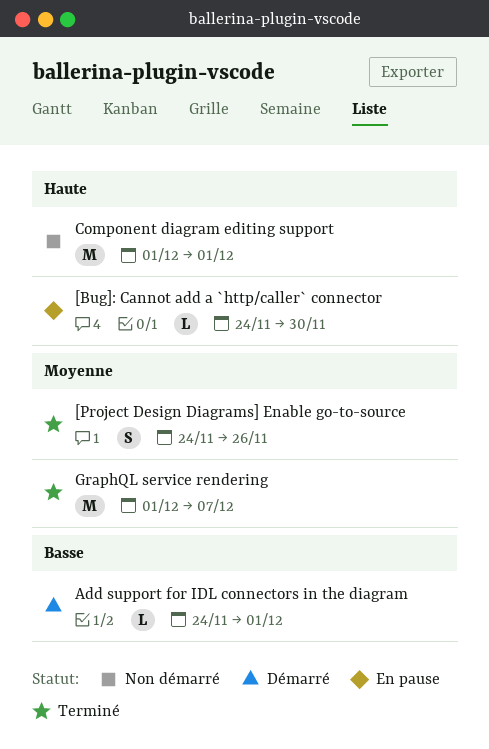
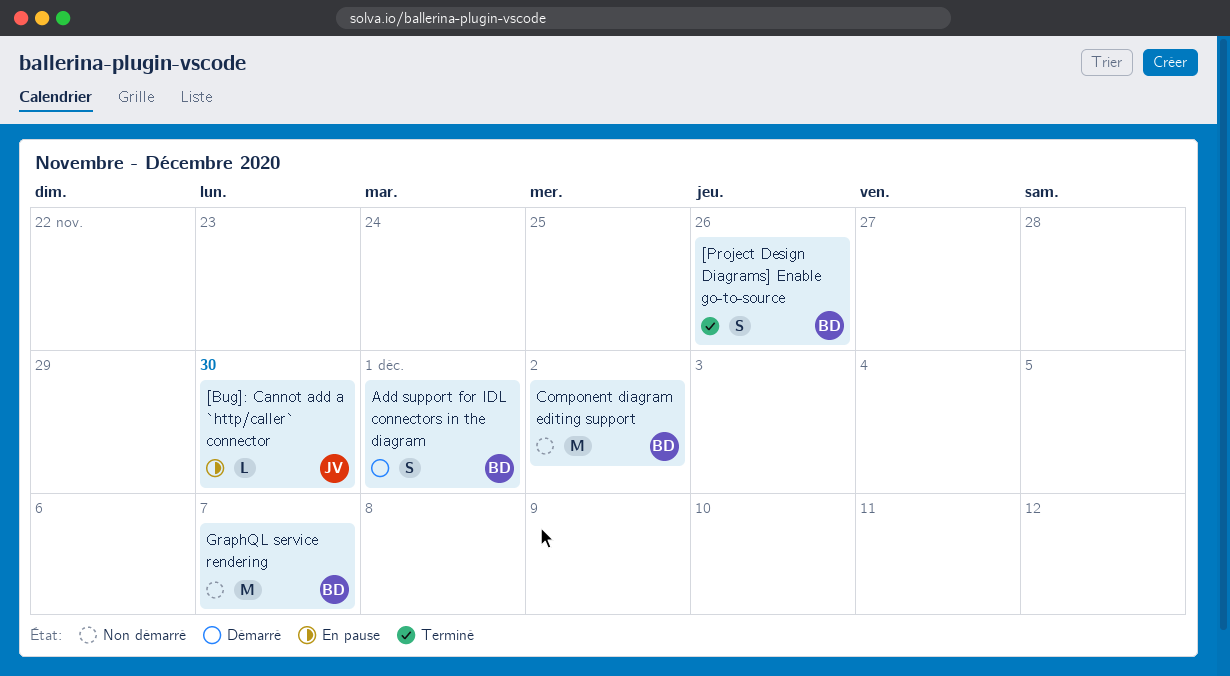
Add support for IDL connectors in the diagram, estimate: L -> S
Component diagram editing support, due: Dec 1 -> Dec 2
GraphQL service rendering, status: Terminé -> Non démarré

